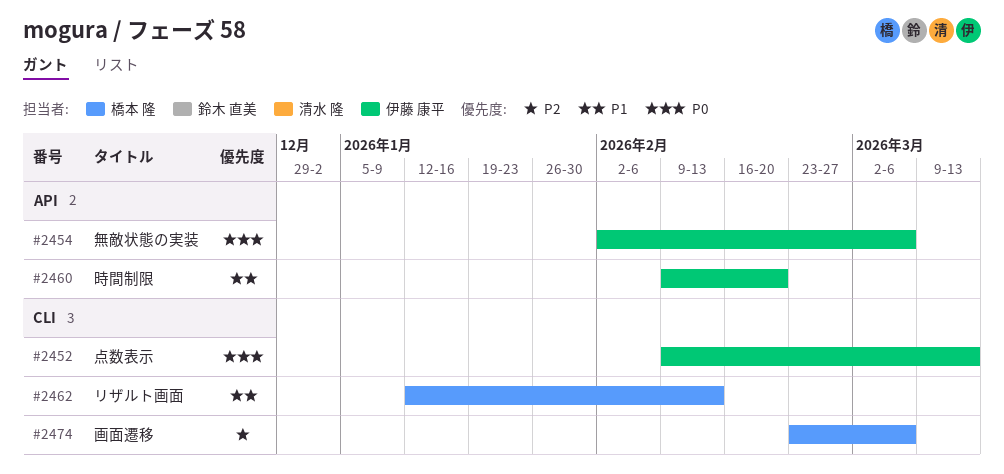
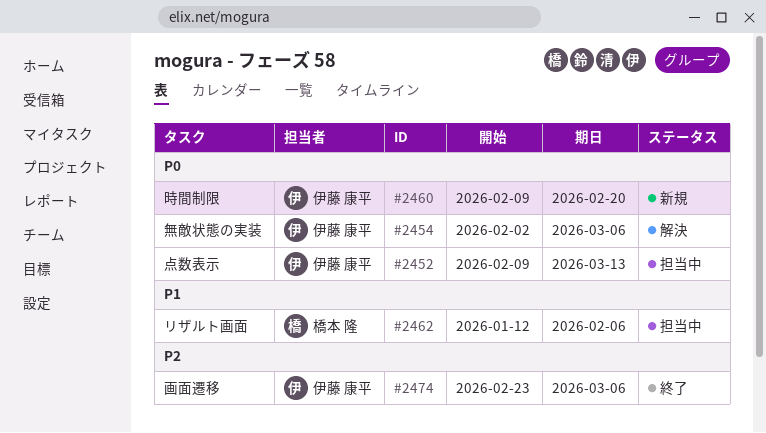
#2460, priority: P1 -> P0
#2462, due: Feb 13 -> Feb 6
#2474, owner: 橋本 隆 -> 伊藤 康平

